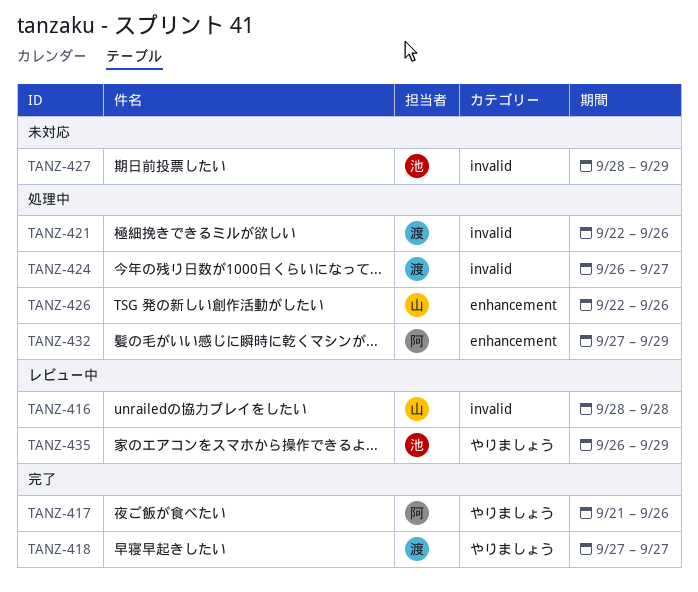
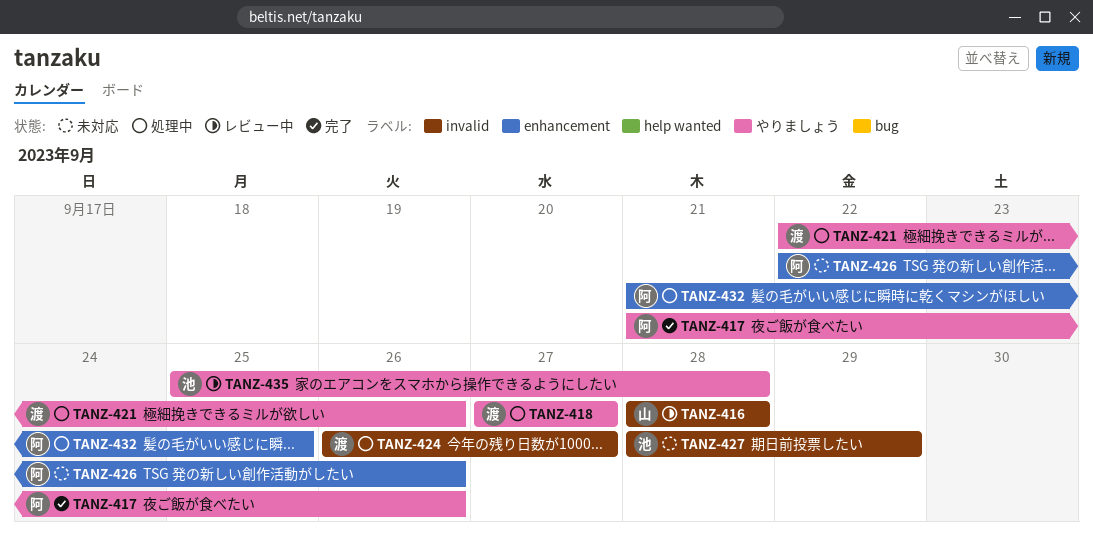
TANZ-418, status: 完了 -> 処理中
TANZ-421, label: invalid -> やりましょう
TANZ-426, status: 処理中 -> 未対応
TANZ-426, owner: 山 -> 阿
TANZ-432, start: Sep 27 -> Sep 21
TANZ-432, due: Sep 29 -> Sep 25
TANZ-435, start: Sep 26 -> Sep 25
TANZ-435, due: Sep 29 -> Sep 28

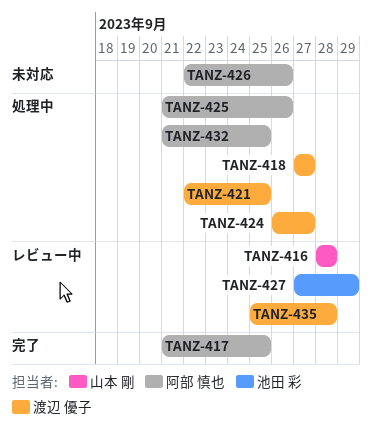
TANZ-417, due: Sep 26 -> Sep 25
TANZ-421, due: Sep 26 -> Sep 25
TANZ-425: none -> present
TANZ-427, status: 未対応 -> レビュー中
TANZ-427, start: Sep 28 -> Sep 27
TANZ-435, owner: 池田 彩 -> 渡辺 優子

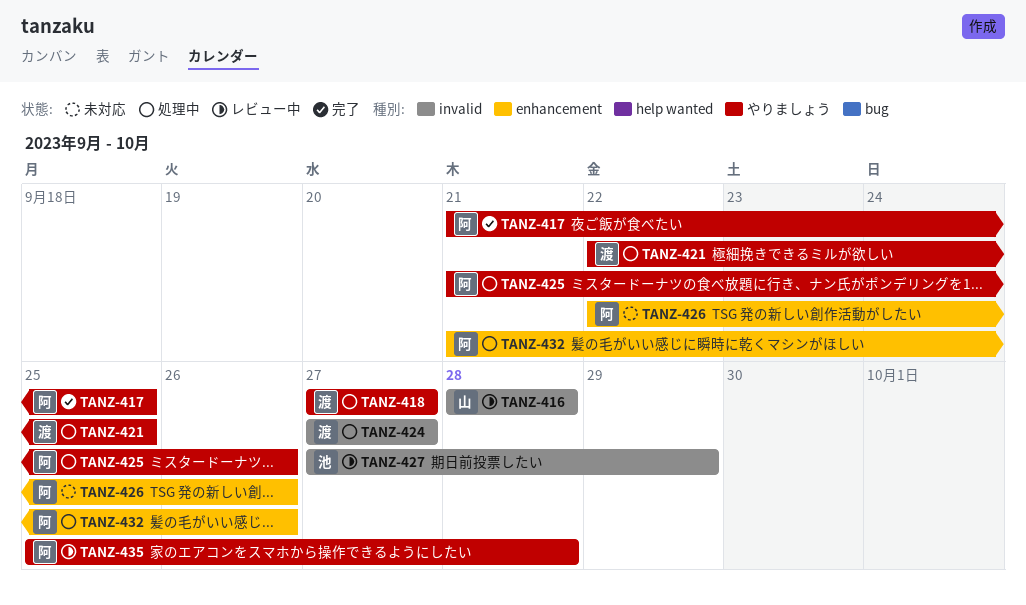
TANZ-424, start: Sep 26 -> Sep 27
TANZ-432, due: Sep 25 -> Sep 26
TANZ-435, owner: 渡辺 優子 -> 阿部 慎也

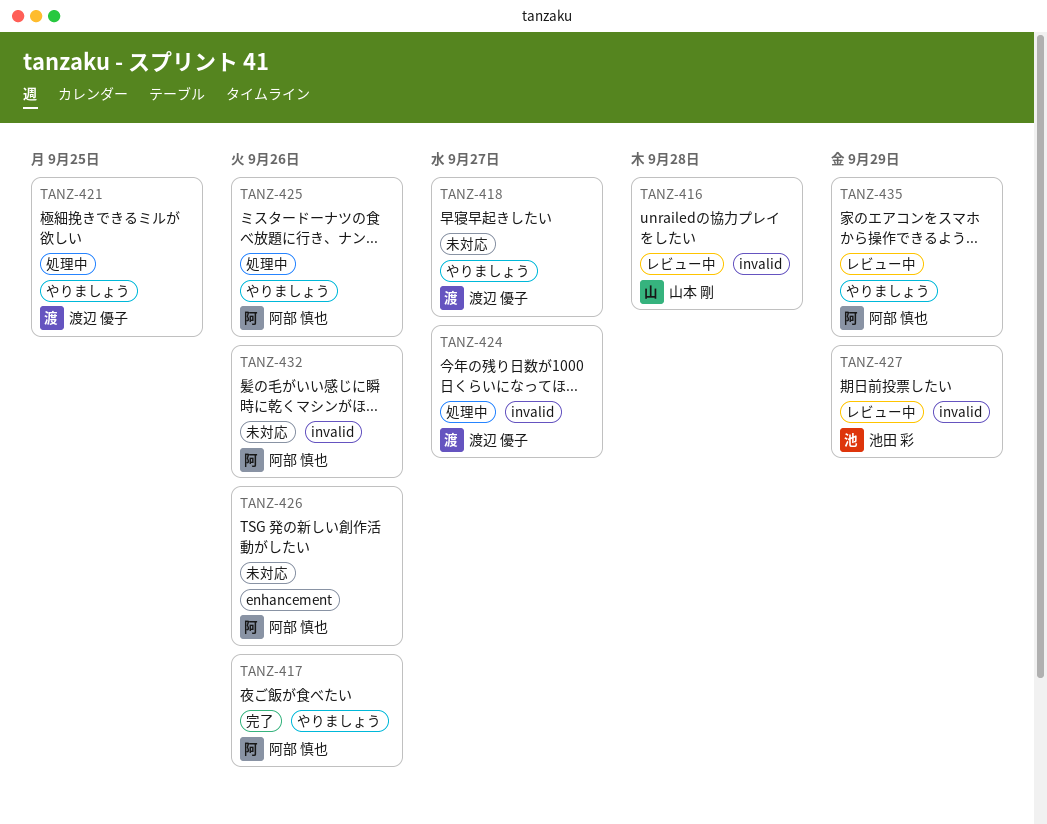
TANZ-417, due: Sep 25 -> Sep 26
TANZ-418, status: 処理中 -> 未対応
TANZ-432, status: 処理中 -> 未対応
TANZ-432, label: enhancement -> invalid
TANZ-435, due: Sep 28 -> Sep 29

